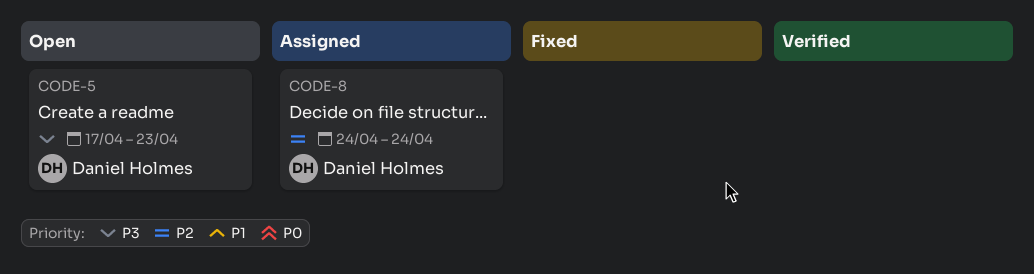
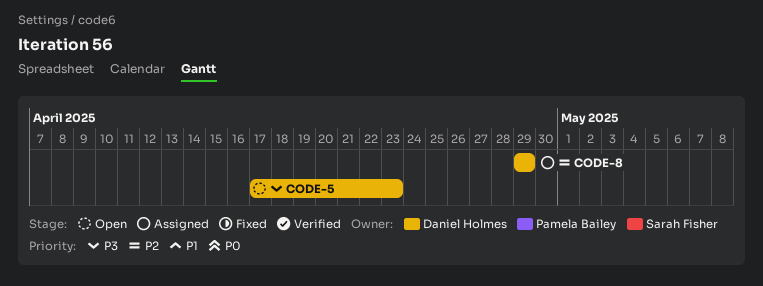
CODE-8, start: Apr 24 -> Apr 29
CODE-8, due: Apr 24 -> Apr 29

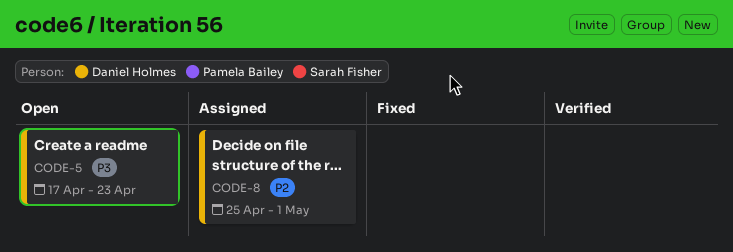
CODE-8, start: Apr 29 -> Apr 25
CODE-8, due: Apr 29 -> May 1

